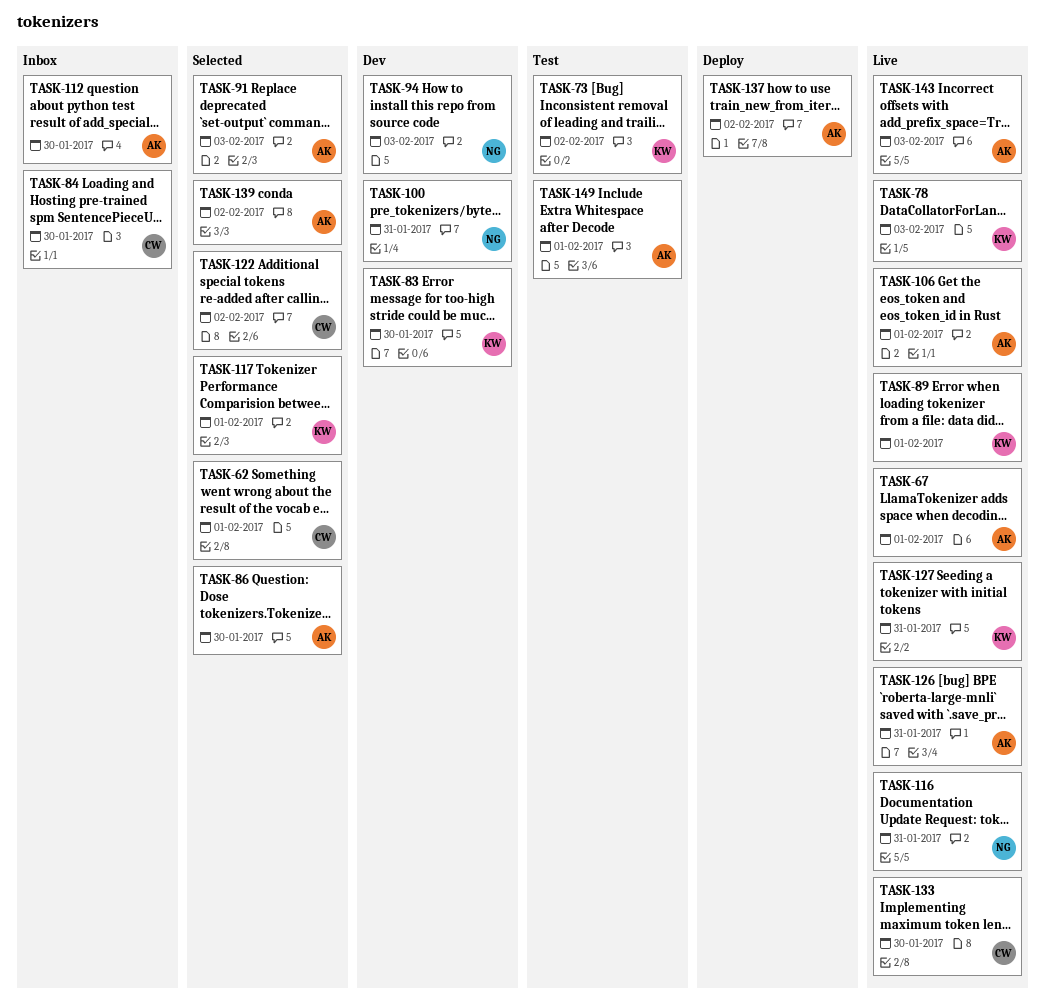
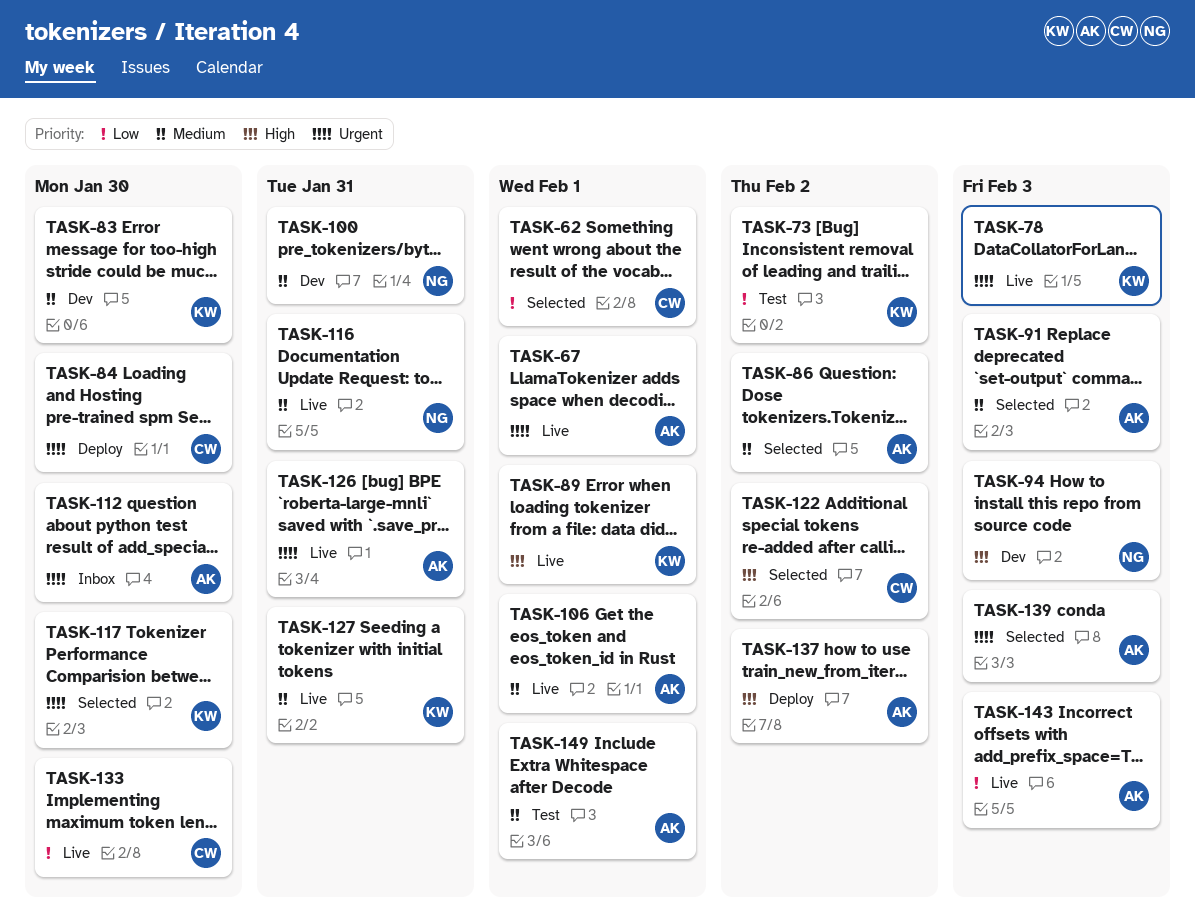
TASK-84, status: Inbox -> Deploy
TASK-86, due: Jan 30 -> Feb 2
TASK-117, due: Feb 1 -> Jan 30
TASK-139, due: Feb 2 -> Feb 3

